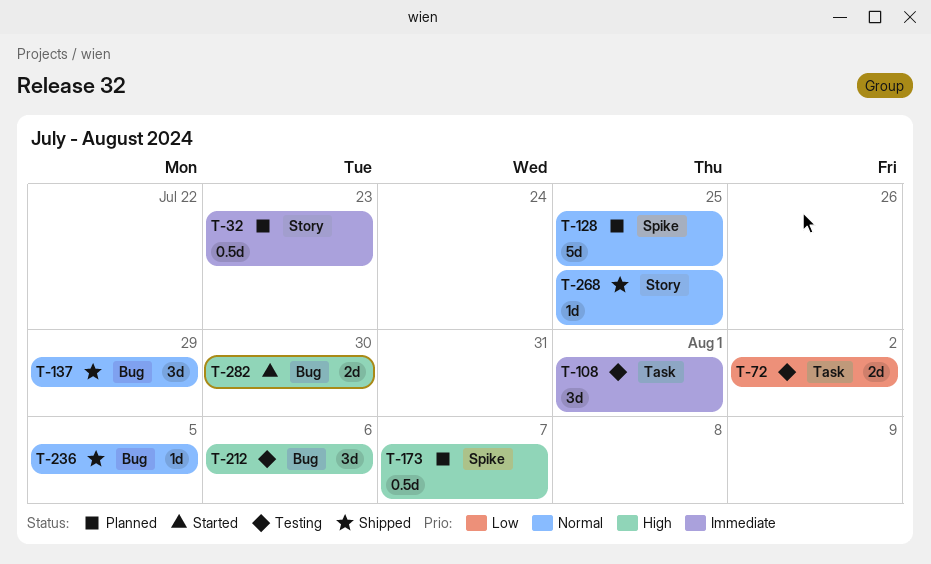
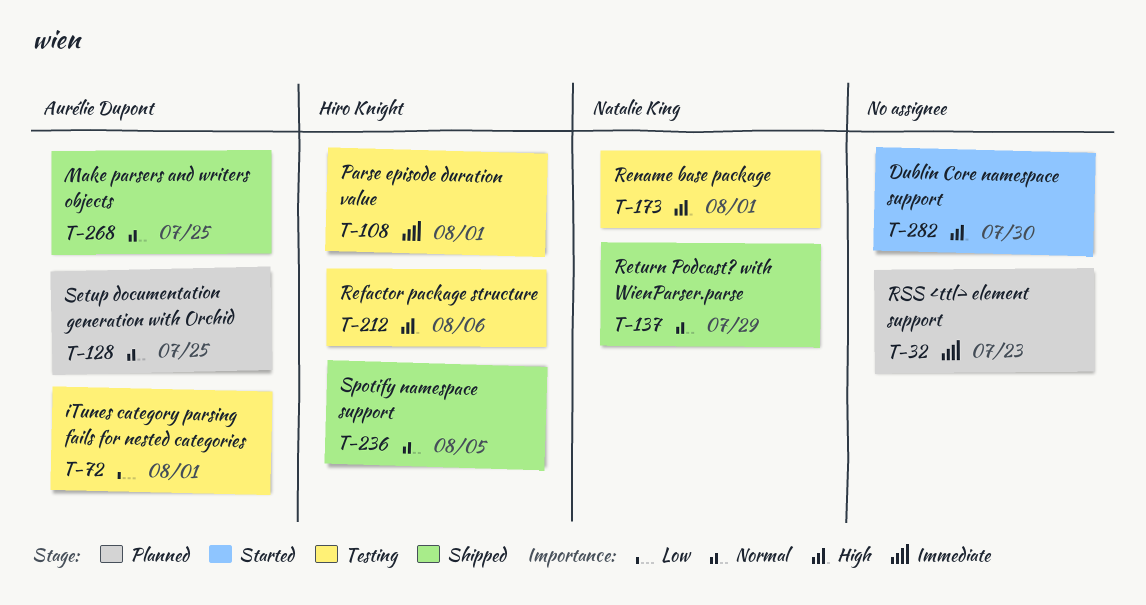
T-72, due: Aug 2 -> Aug 1
T-173, status: Planned -> Testing
T-173, due: Aug 7 -> Aug 1

